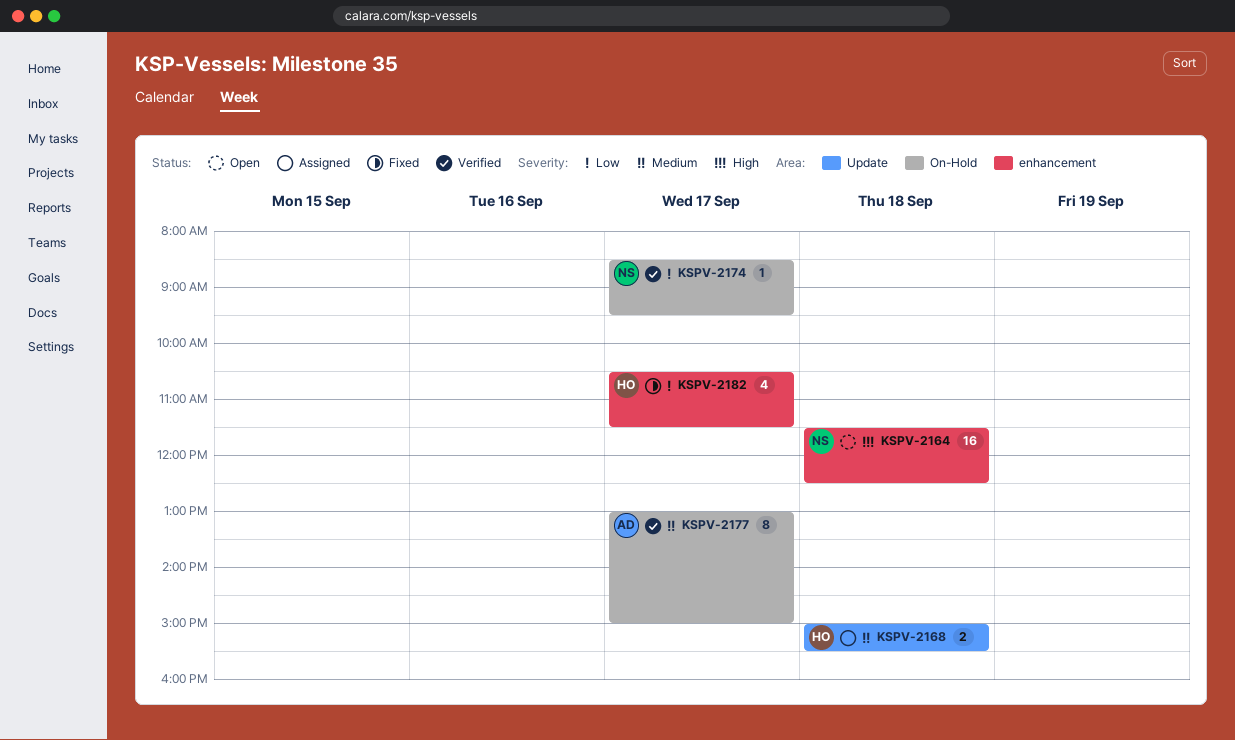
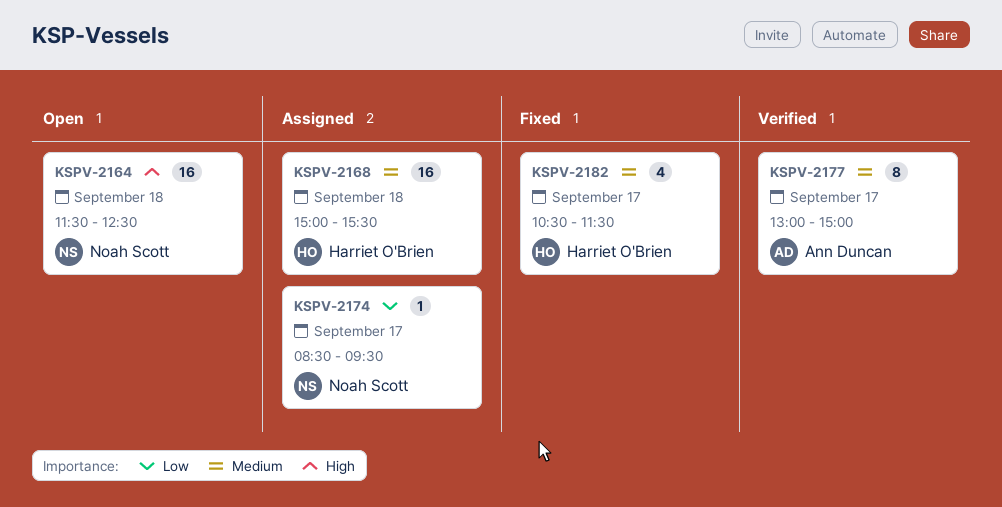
KSPV-2168, estimate: 2 -> 16
KSPV-2174, status: Verified -> Assigned
KSPV-2182, priority: Low -> Medium

